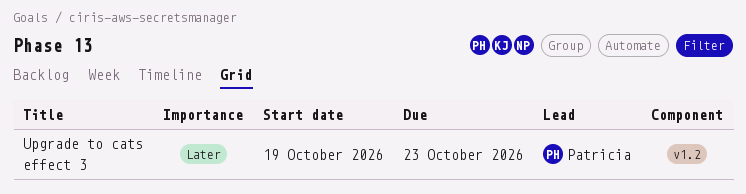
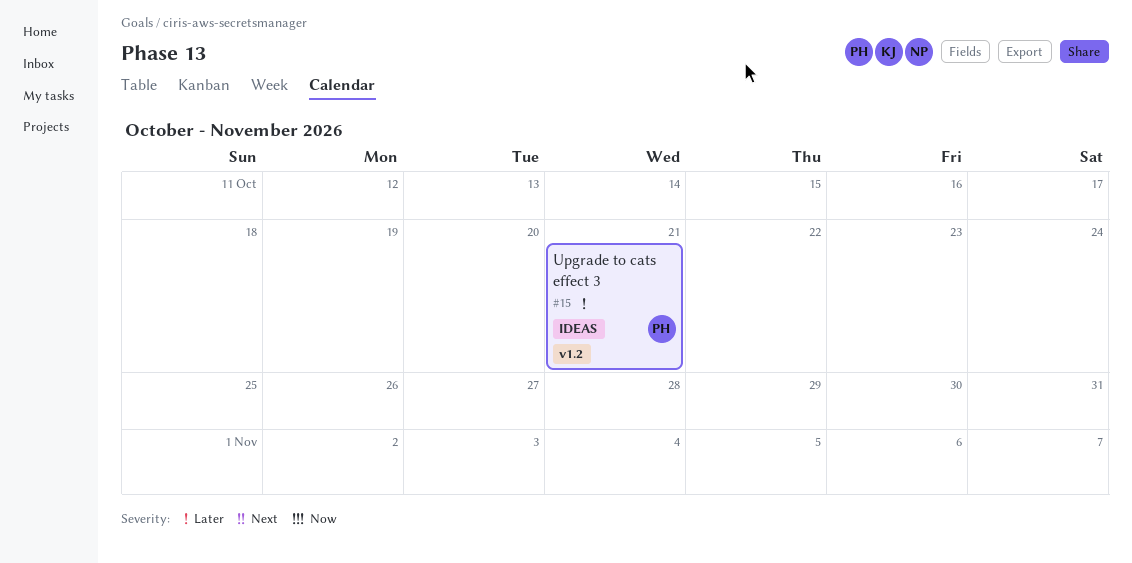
Upgrade to cats effect 3, due: Oct 23 -> Oct 21

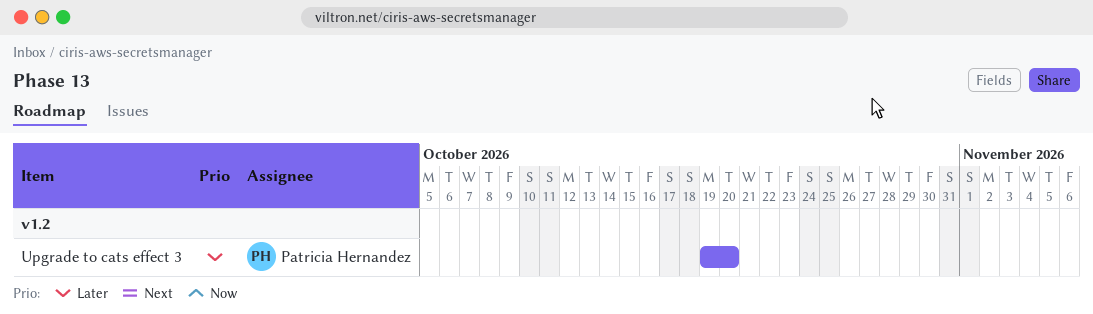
Upgrade to cats effect 3, due: Oct 21 -> Oct 20

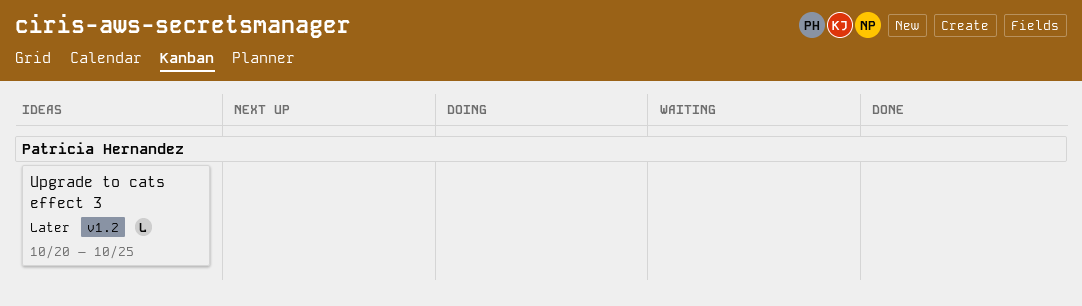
Upgrade to cats effect 3, start: Oct 19 -> Oct 20
Upgrade to cats effect 3, due: Oct 20 -> Oct 25

